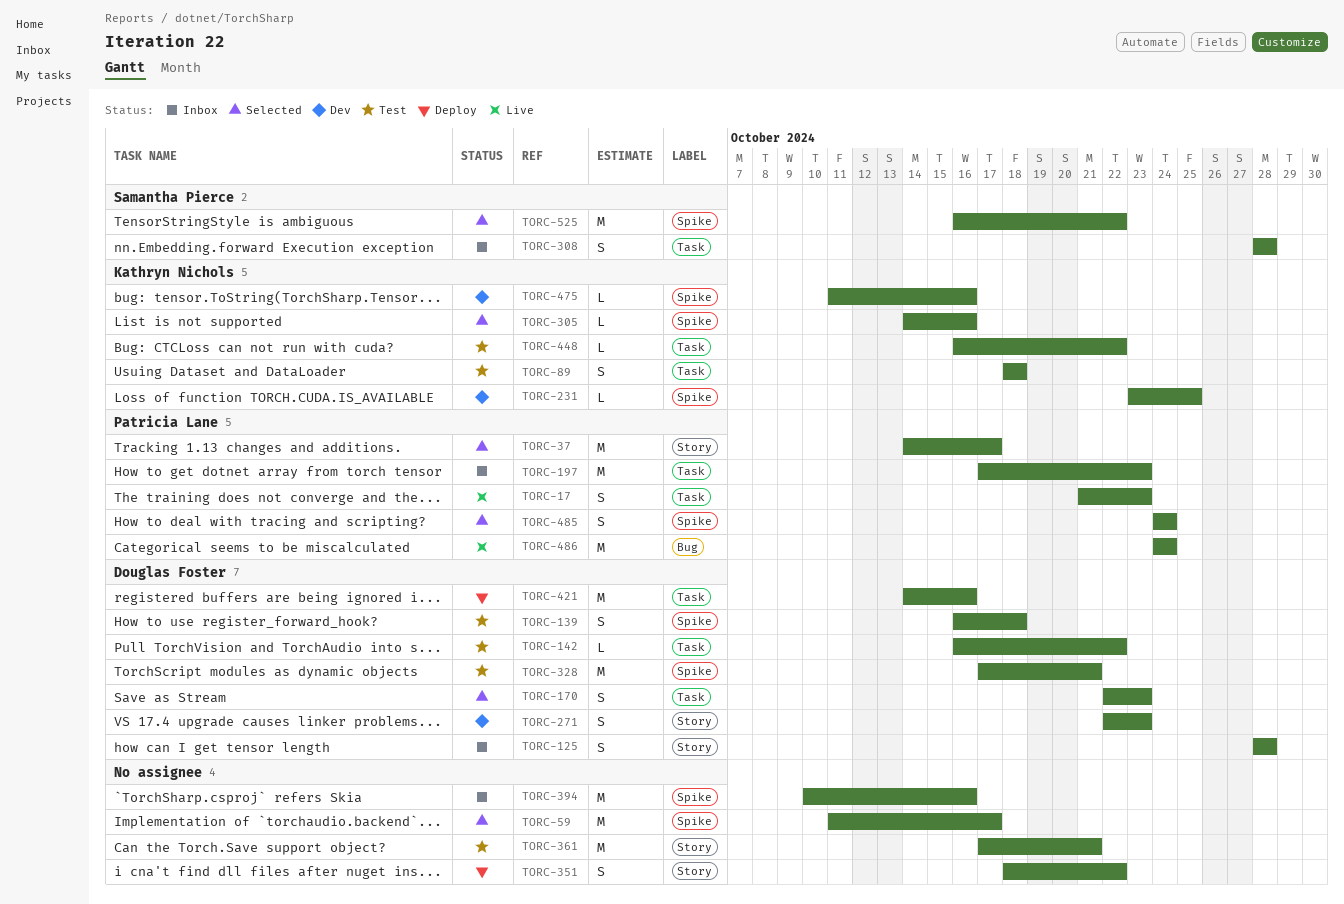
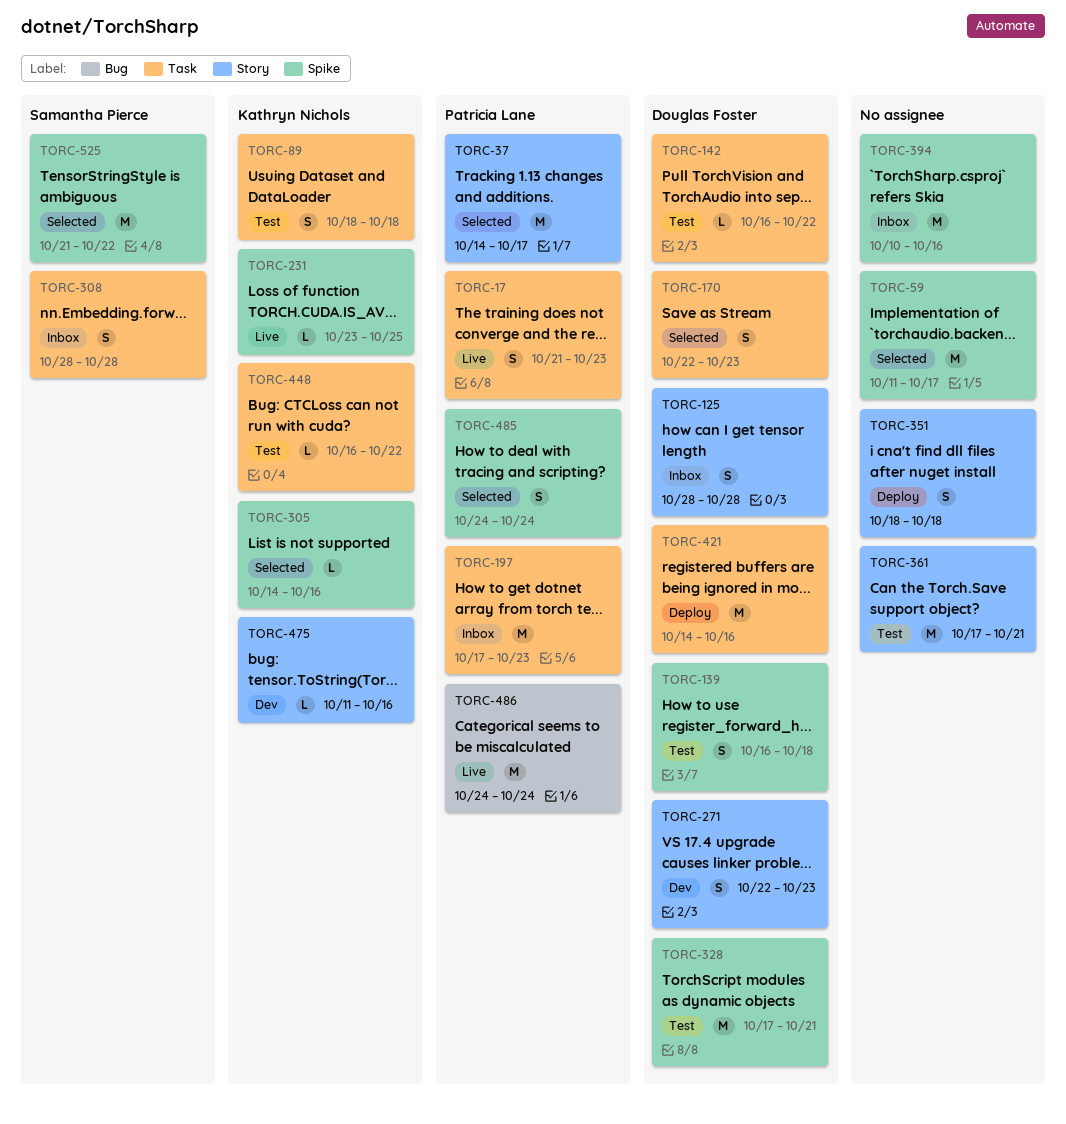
TORC-231, status: Dev -> Live
TORC-351, due: Oct 22 -> Oct 18
TORC-475, label: Spike -> Story
TORC-525, start: Oct 16 -> Oct 21

